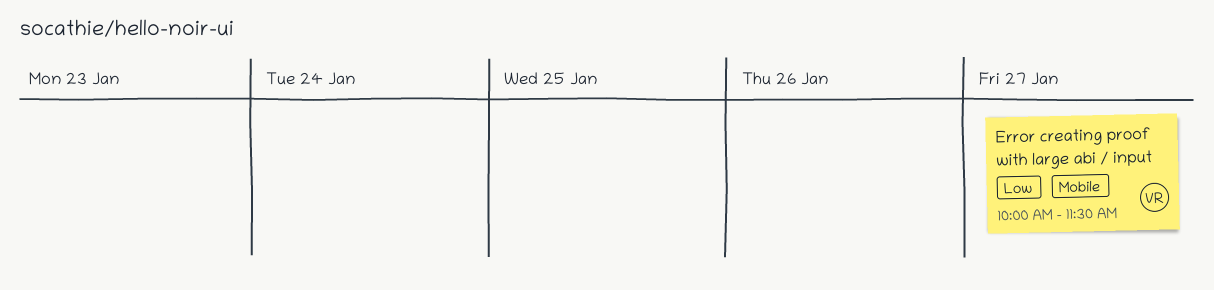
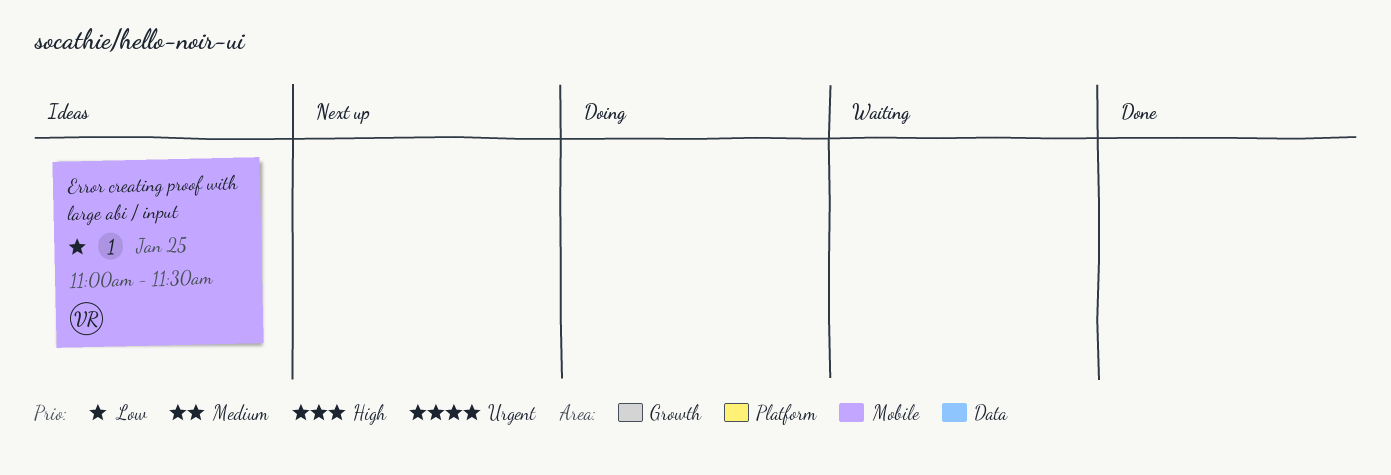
Error creating proof with large abi / input, day: Jan 27 -> Jan 25
Error creating proof with large abi / input, begins: 10:00 -> 11:00

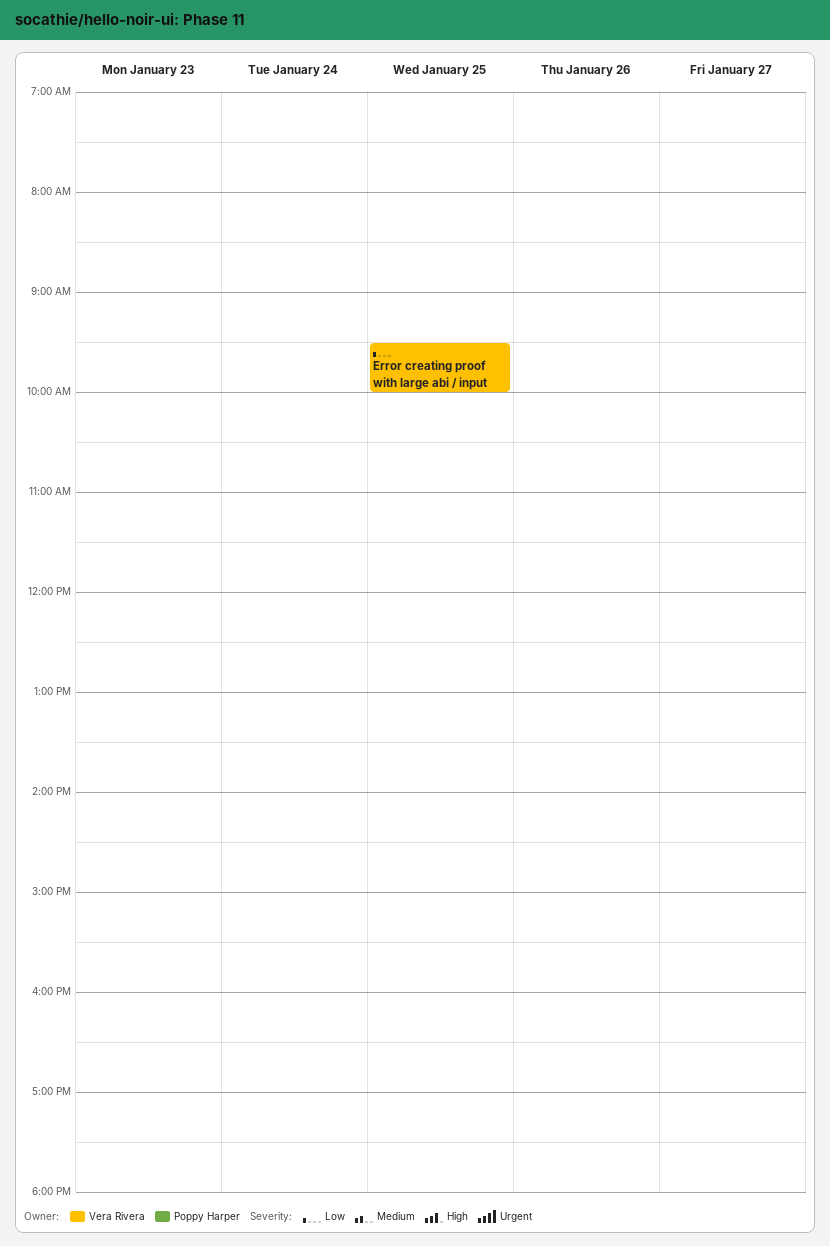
Error creating proof with large abi / input, begins: 11:00 -> 09:30
Error creating proof with large abi / input, ends: 11:30 -> 10:00

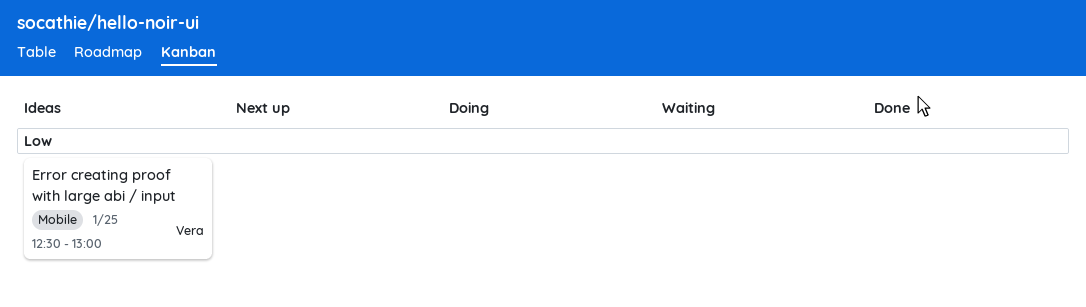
Error creating proof with large abi / input, begins: 09:30 -> 12:30
Error creating proof with large abi / input, ends: 10:00 -> 13:00

